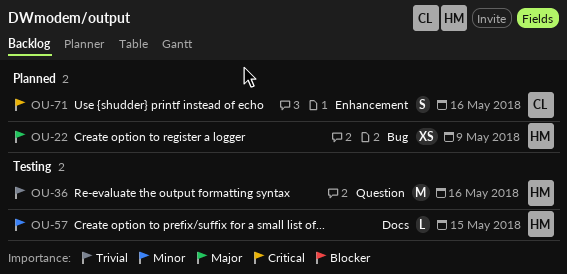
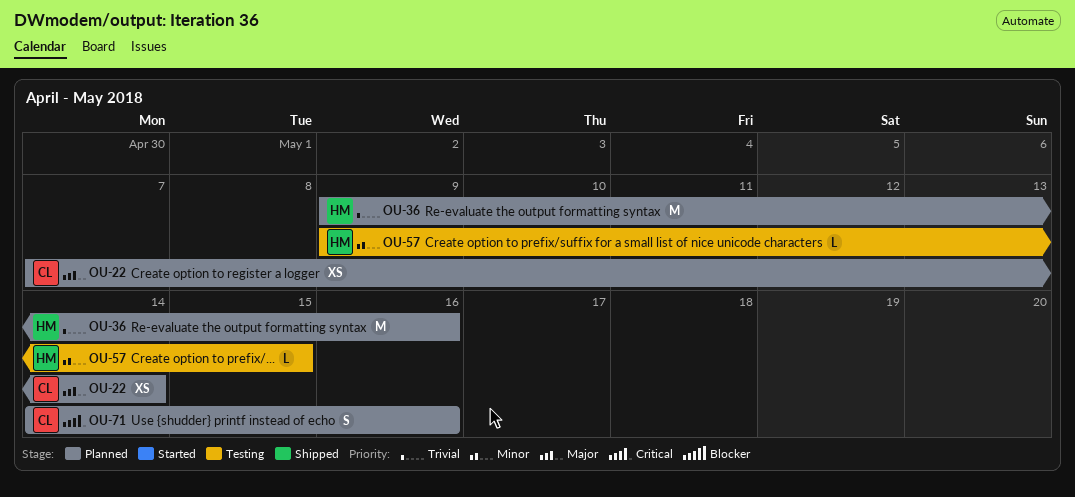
OU-22, owner: HM -> CL
OU-22, due: May 9 -> May 14
OU-36, status: Testing -> Planned

